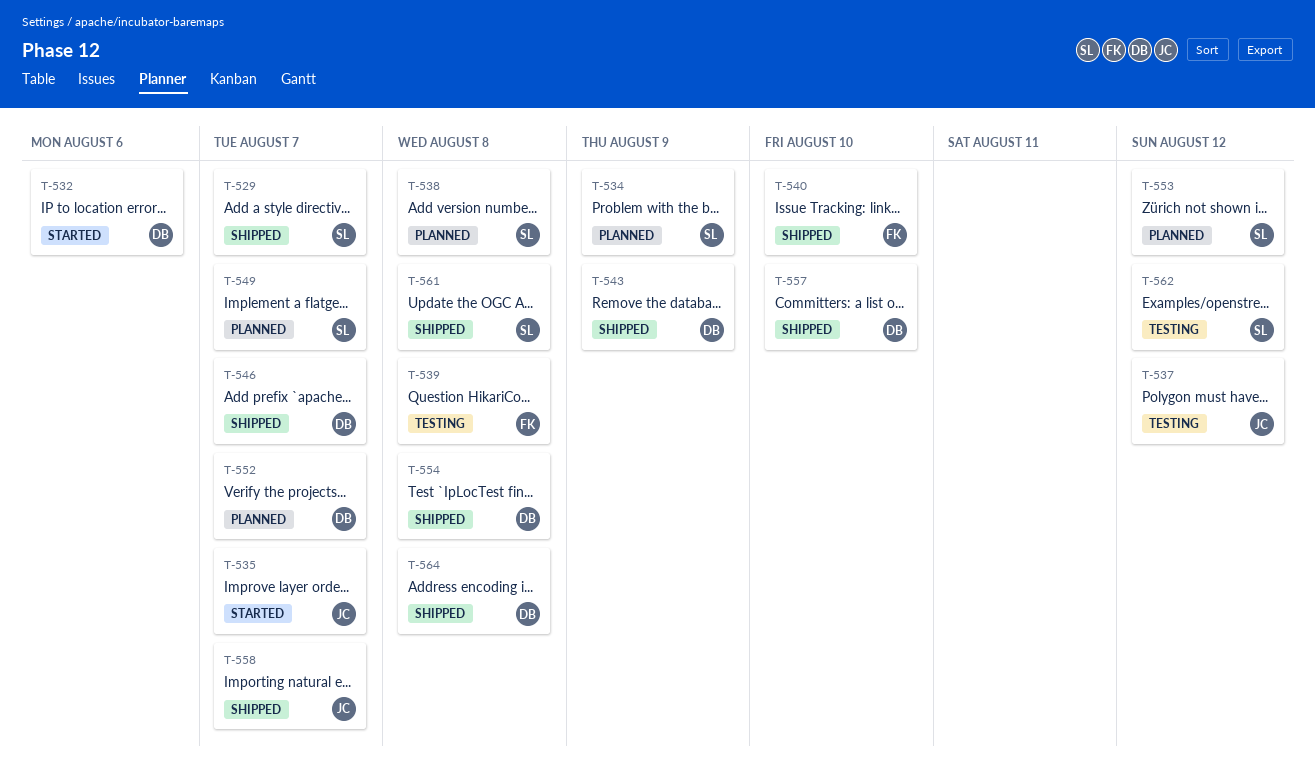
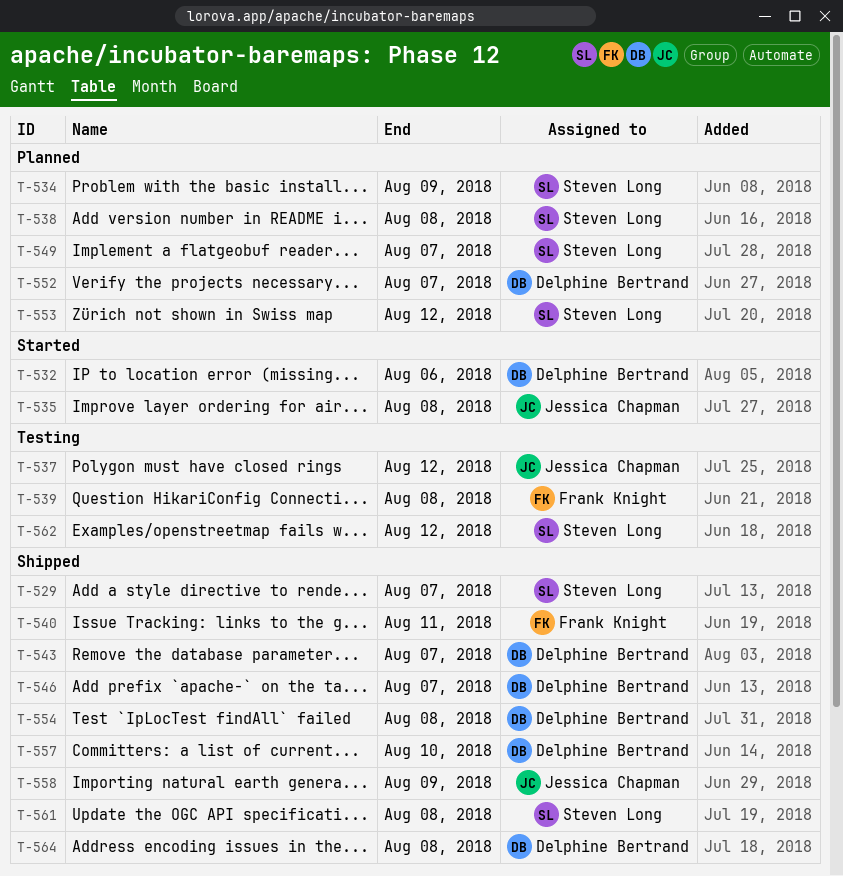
T-535, due: Aug 7 -> Aug 8
T-540, due: Aug 10 -> Aug 11
T-543, due: Aug 9 -> Aug 7
T-558, due: Aug 7 -> Aug 9

